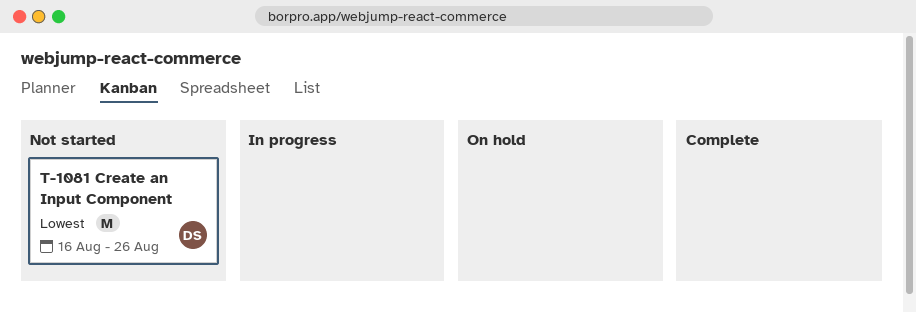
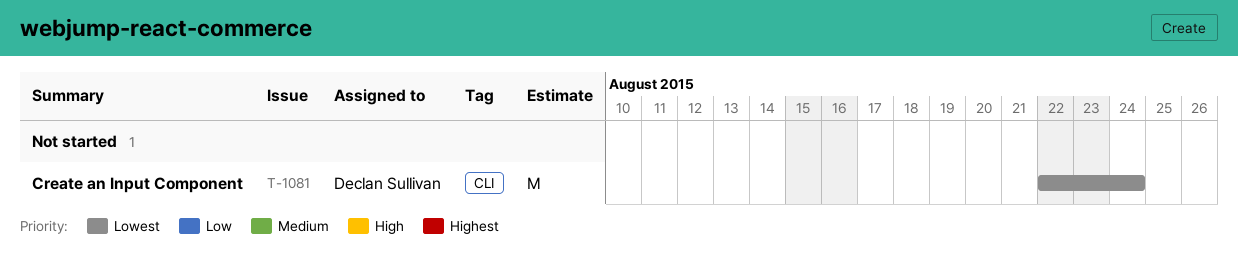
T-1081, start: Aug 16 -> Aug 22
T-1081, due: Aug 26 -> Aug 24

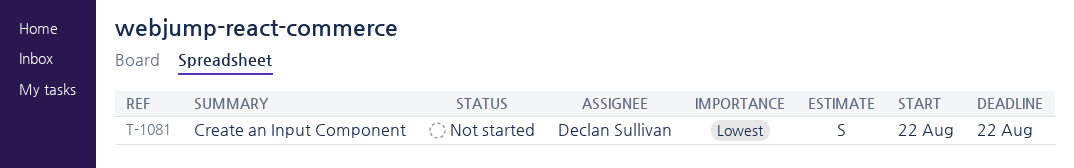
T-1081, estimate: M -> S
T-1081, due: Aug 24 -> Aug 22

